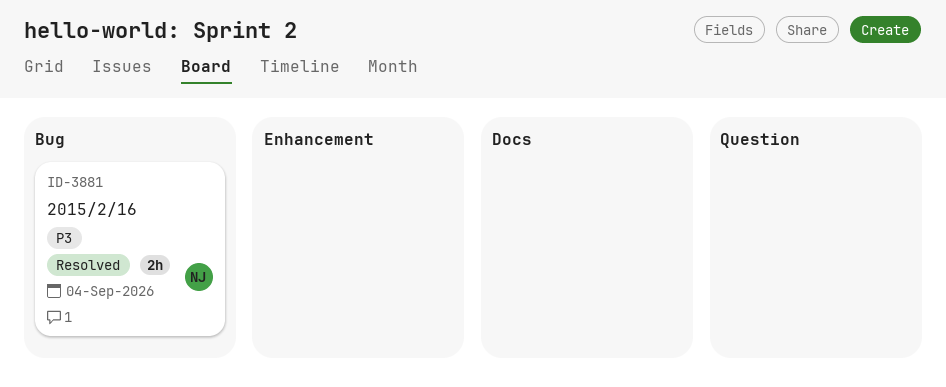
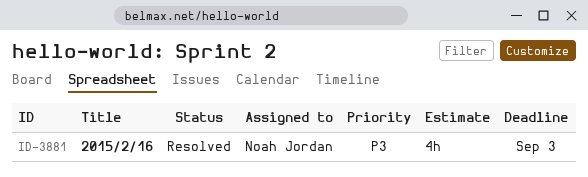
ID-3881, estimate: 2h -> 4h
ID-3881, due: Sep 4 -> Sep 3

